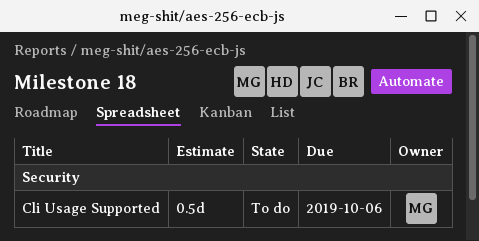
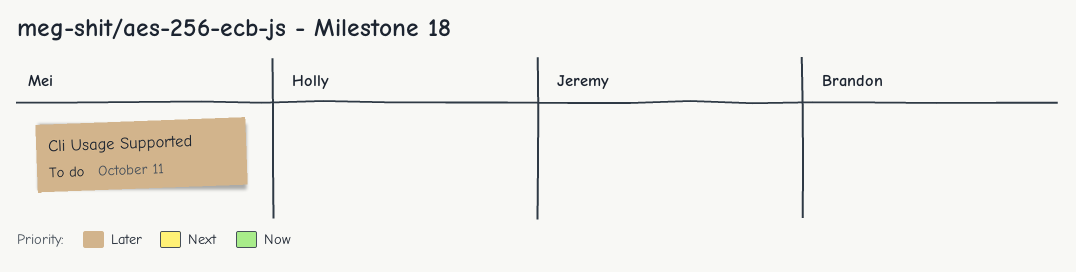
Cli Usage Supported, due: Oct 6 -> Oct 11

